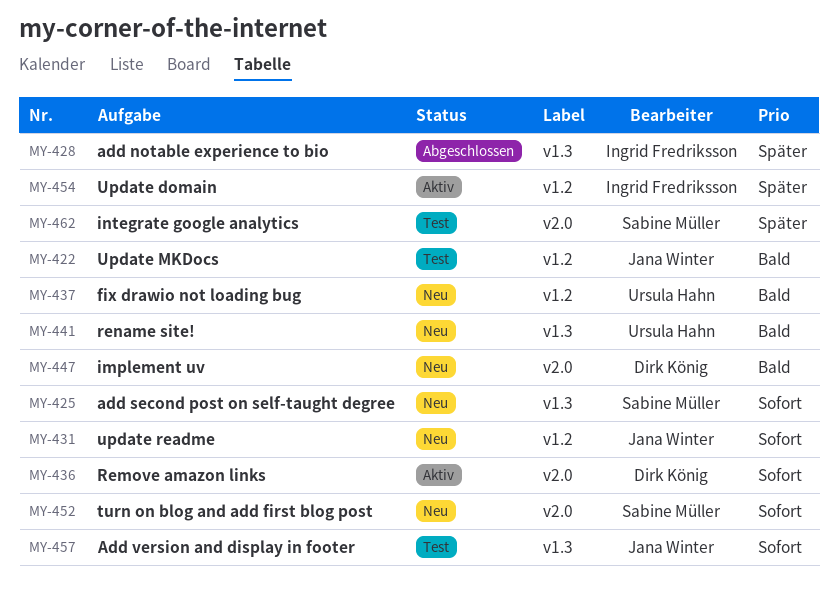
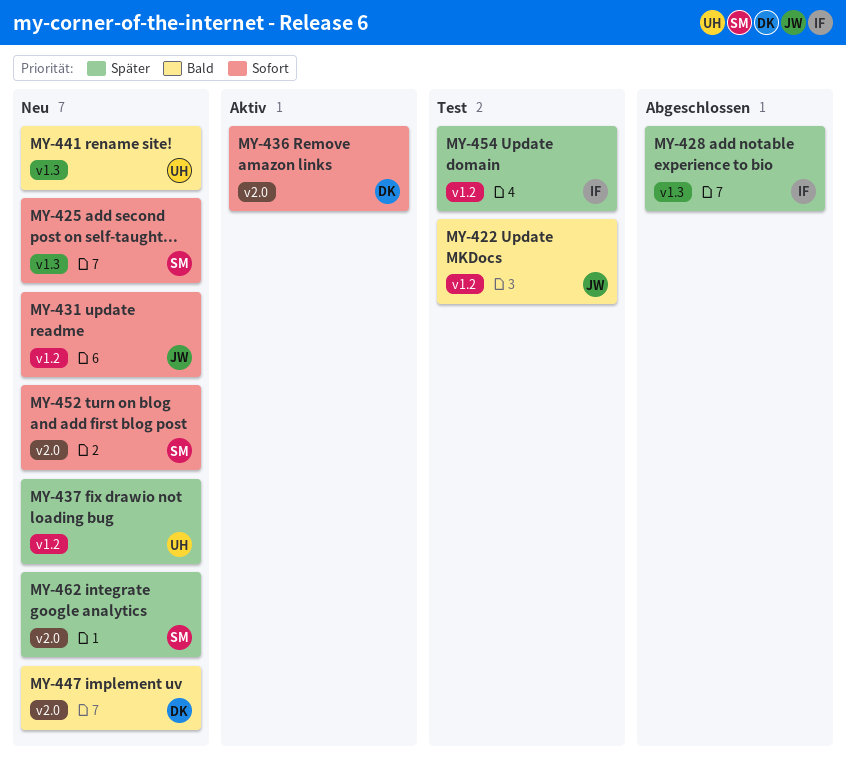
MY-437, priority: Bald -> Später
MY-454, status: Aktiv -> Test
MY-457: present -> none
MY-462, status: Test -> Neu

